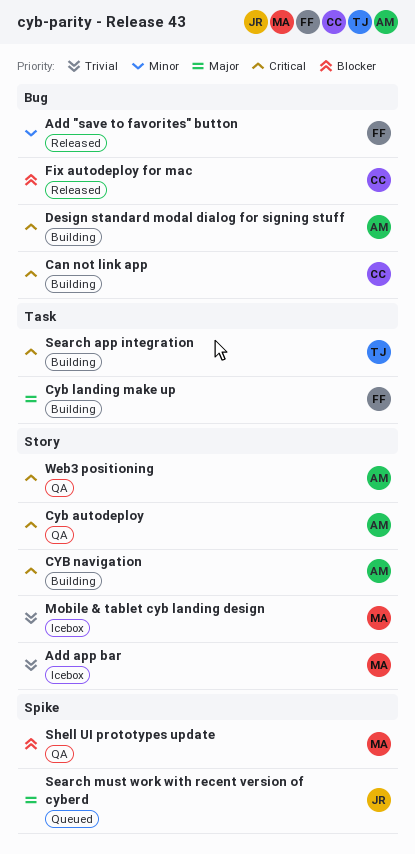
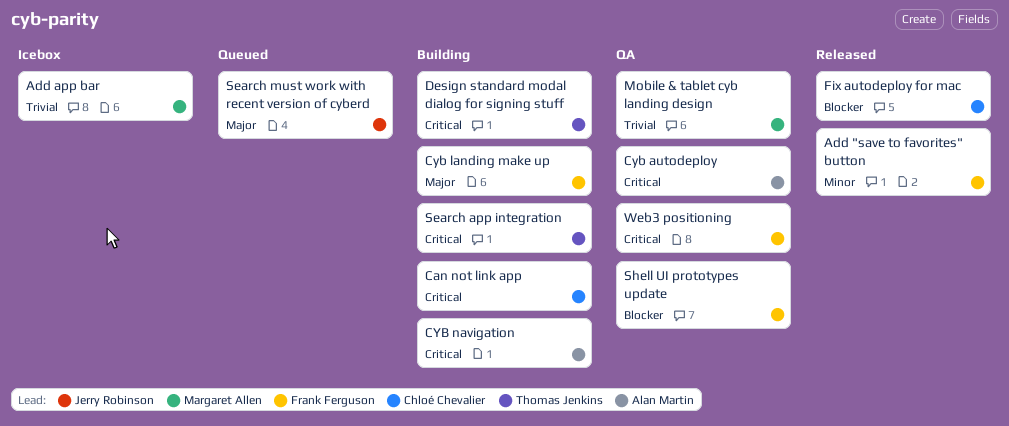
Design standard modal dialog for signing stuff, owner: Alan Martin -> Thomas Jenkins
Mobile & tablet cyb landing design, status: Icebox -> QA
Shell UI prototypes update, owner: Margaret Allen -> Frank Ferguson
Web3 positioning, owner: Alan Martin -> Frank Ferguson

